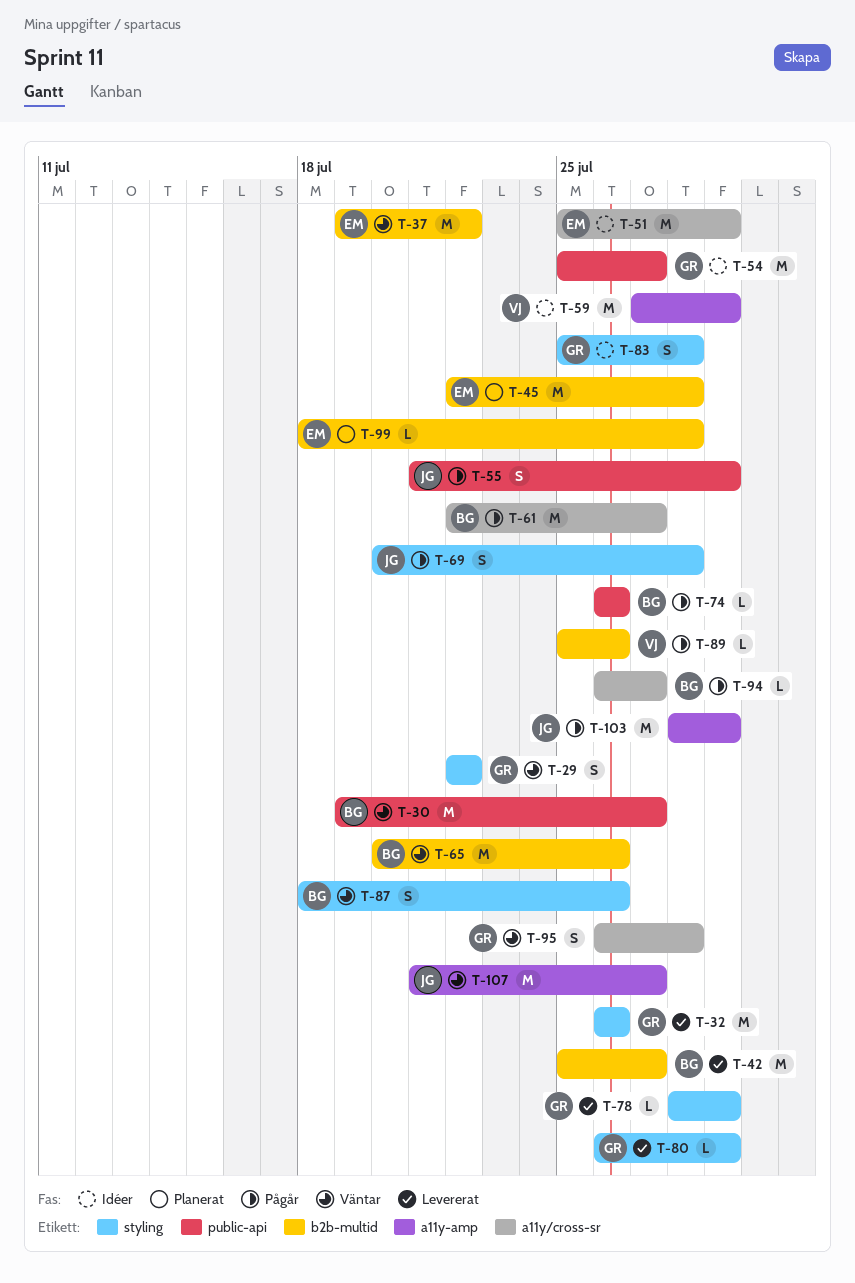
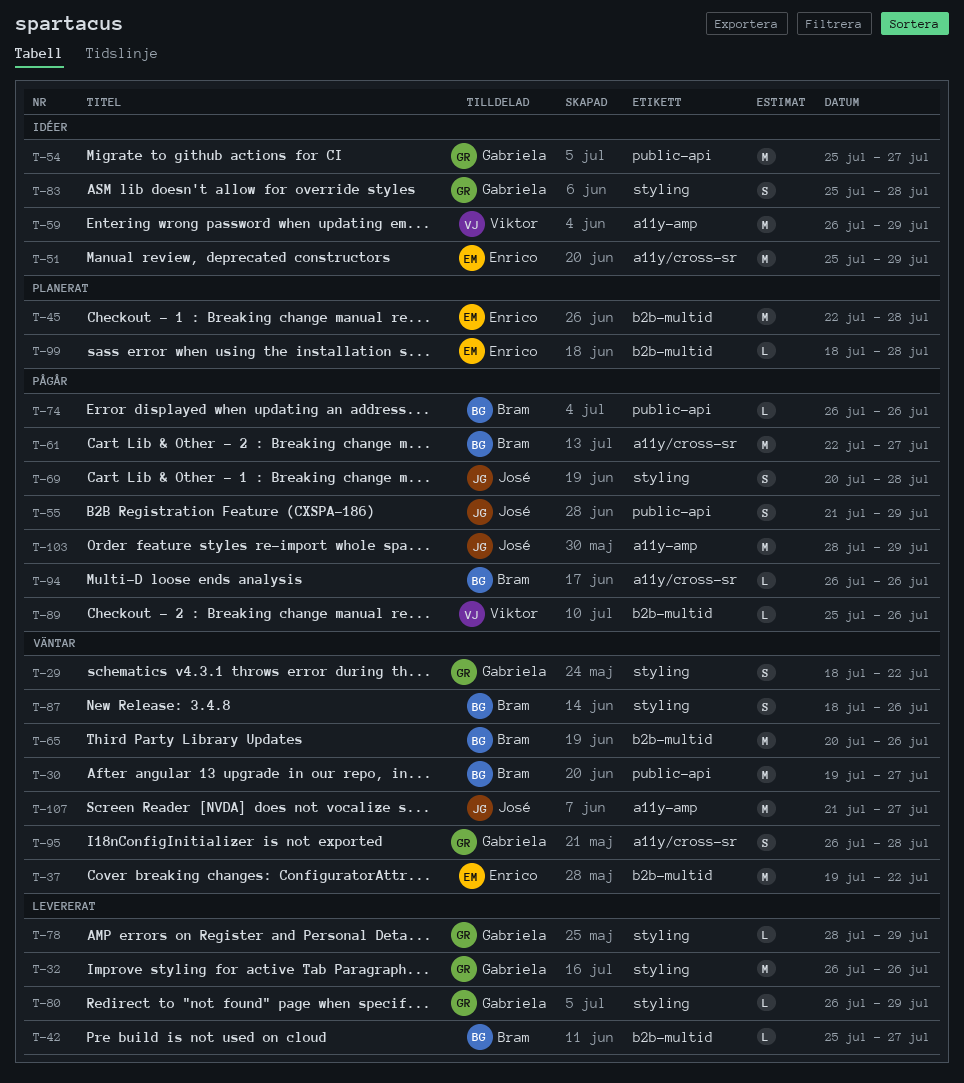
T-29, start: Jul 22 -> Jul 18
T-42, estimate: M -> L
T-59, start: Jul 27 -> Jul 26
T-94, due: Jul 27 -> Jul 26

